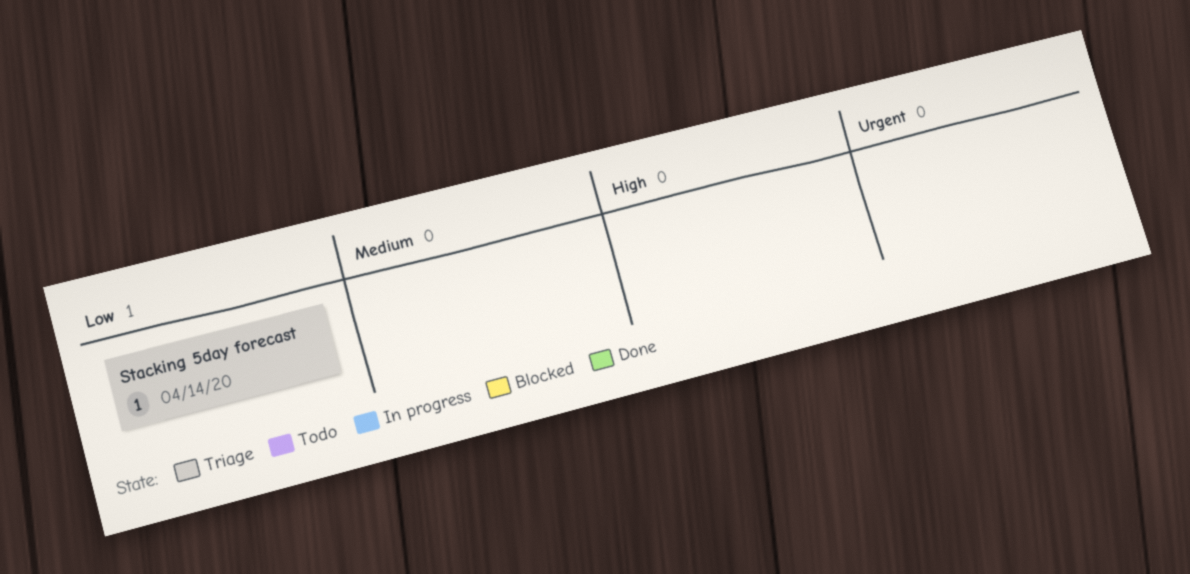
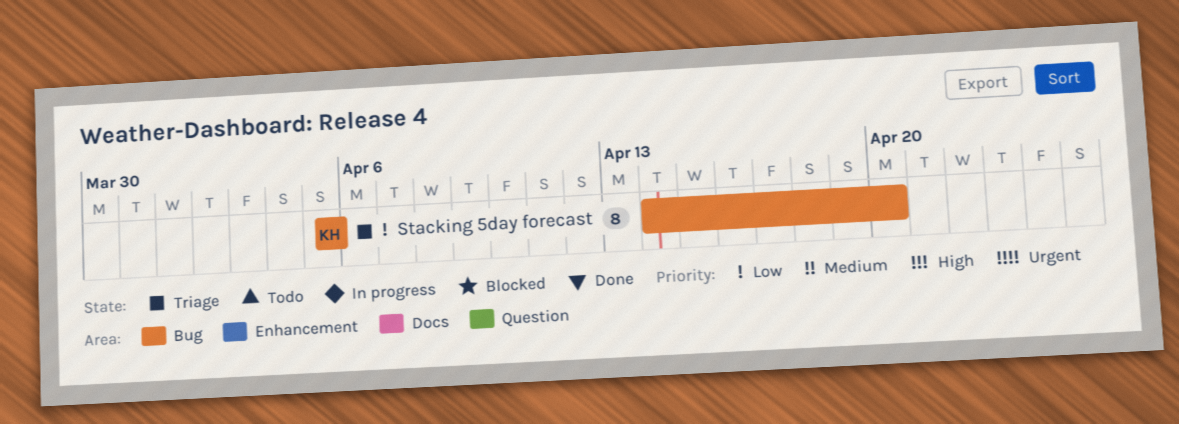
Stacking 5day forecast, estimate: 1 -> 8
Stacking 5day forecast, due: Apr 14 -> Apr 20

